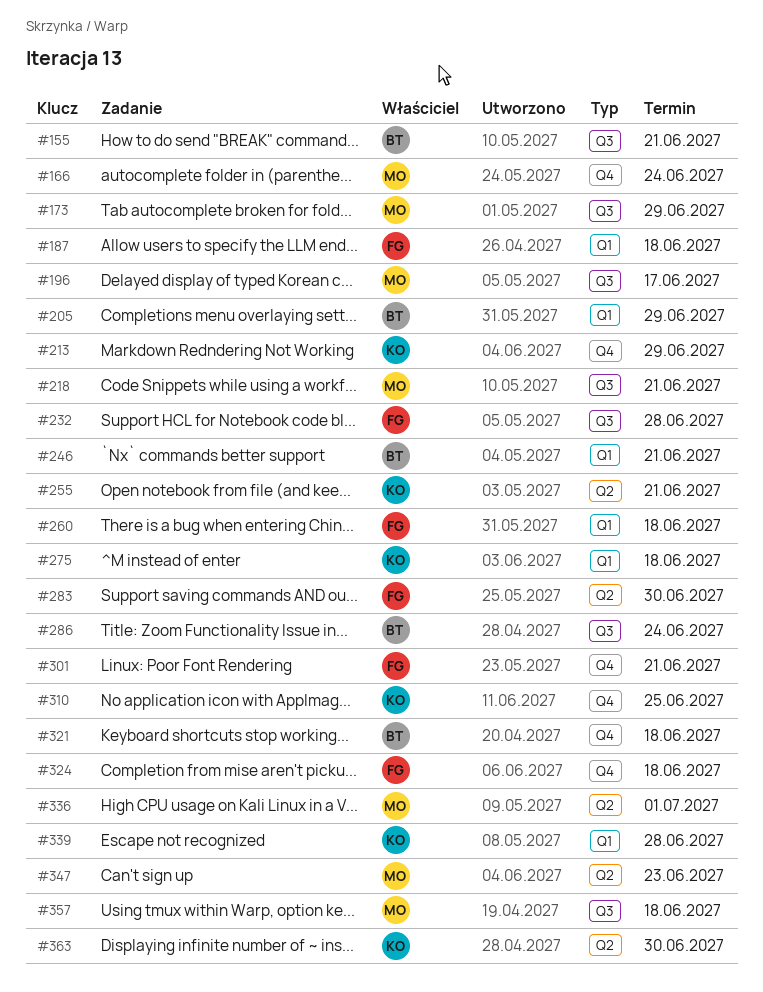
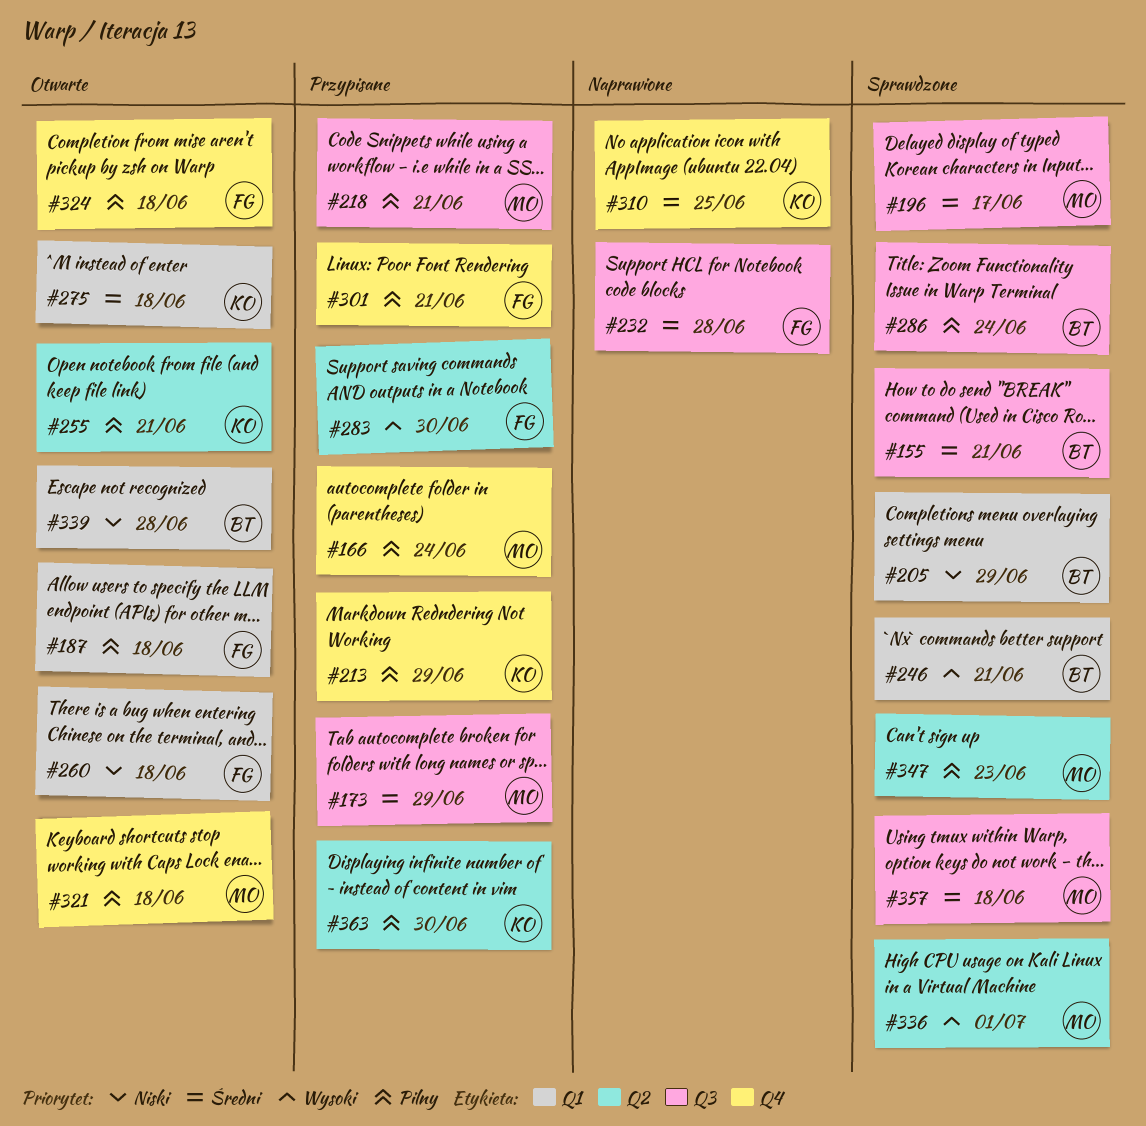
#321, owner: BT -> MO
#339, owner: KO -> BT

